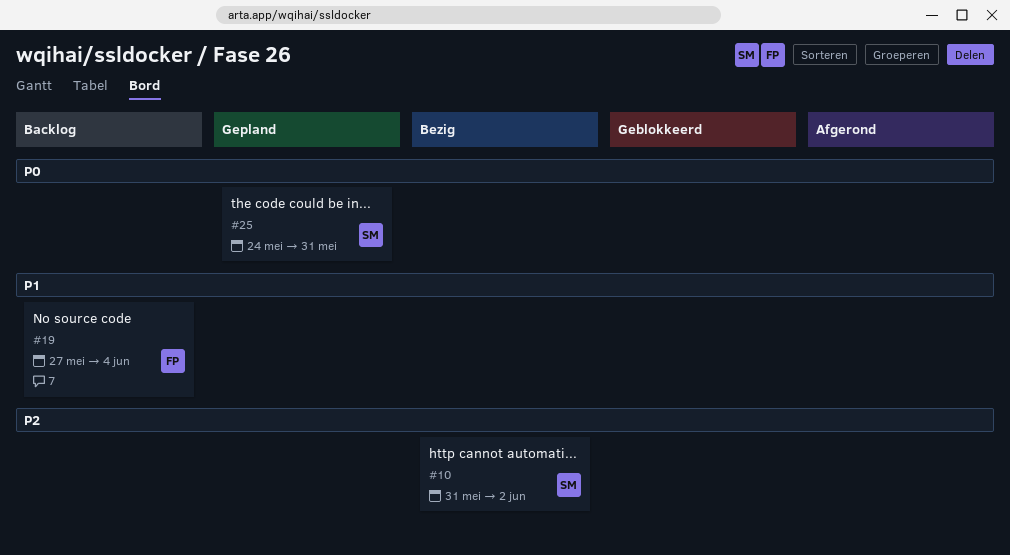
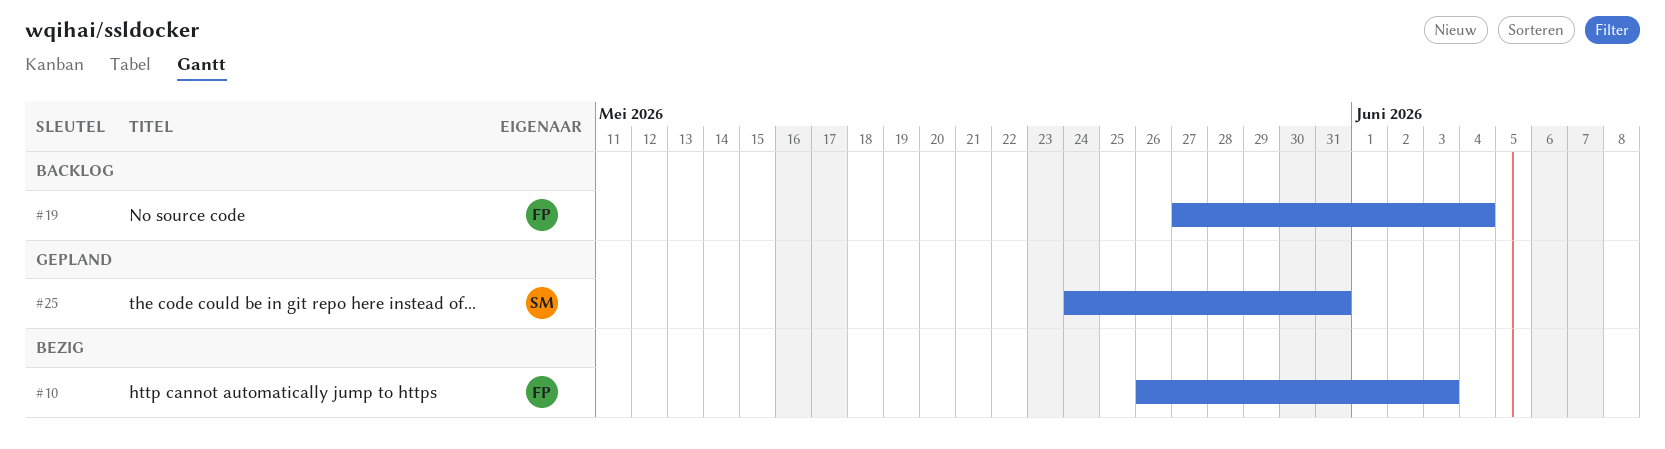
#10, owner: SM -> FP
#10, start: May 31 -> May 26
#10, due: Jun 2 -> Jun 3

